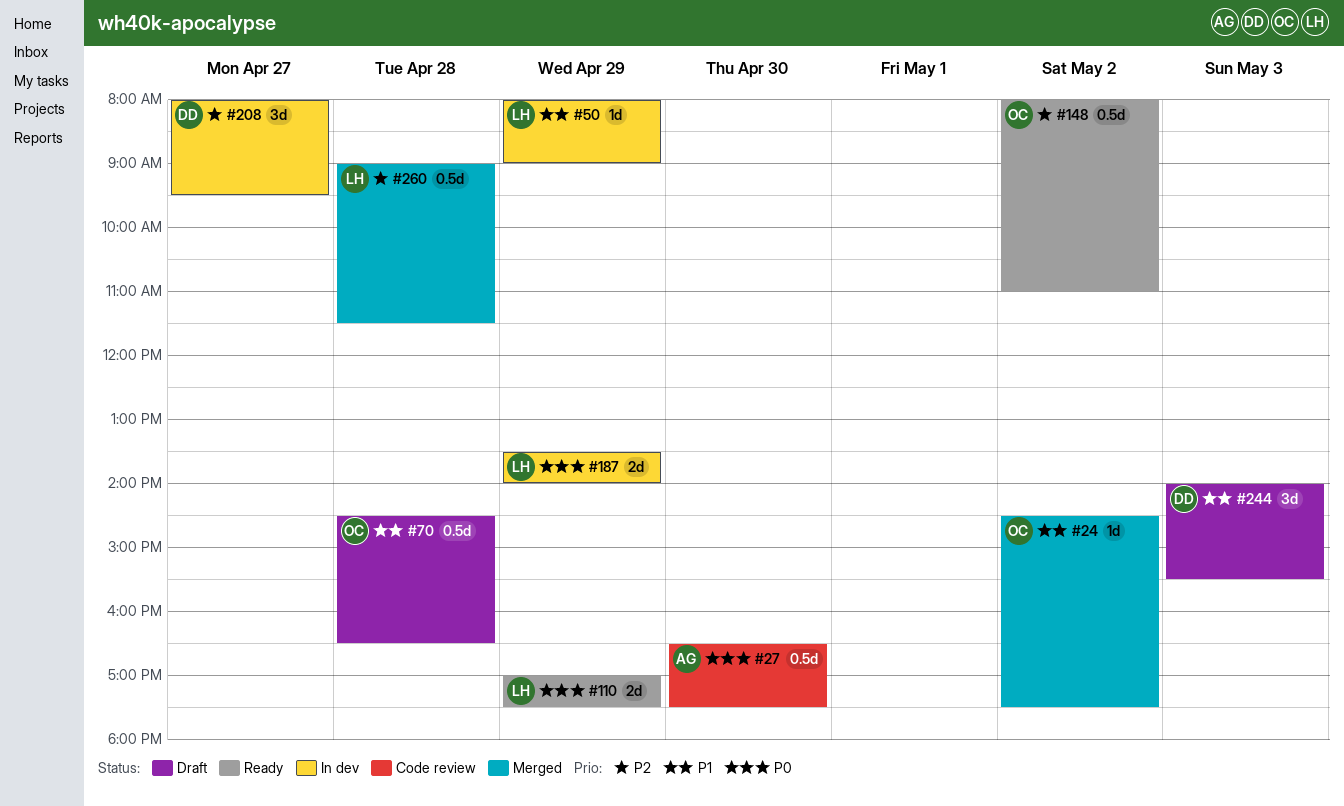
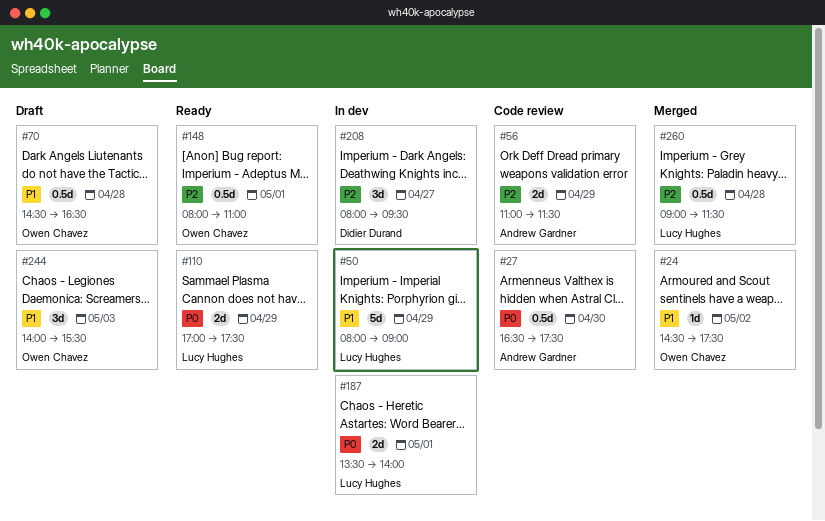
#50, estimate: 1d -> 5d
#56: none -> present
#148, day: May 2 -> May 1
#187, day: Apr 29 -> May 1
#244, owner: Didier Durand -> Owen Chavez

